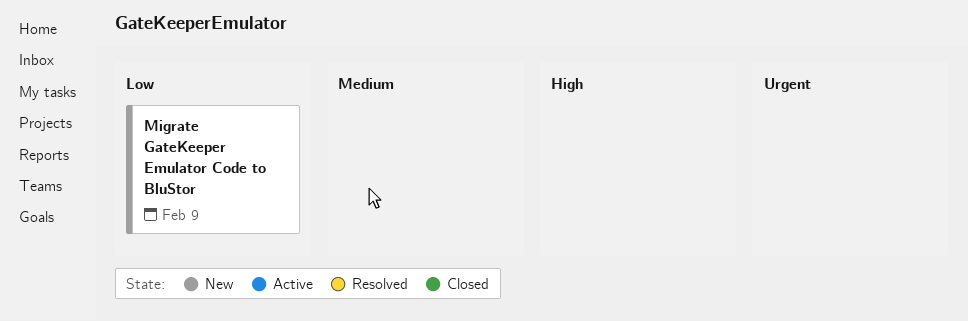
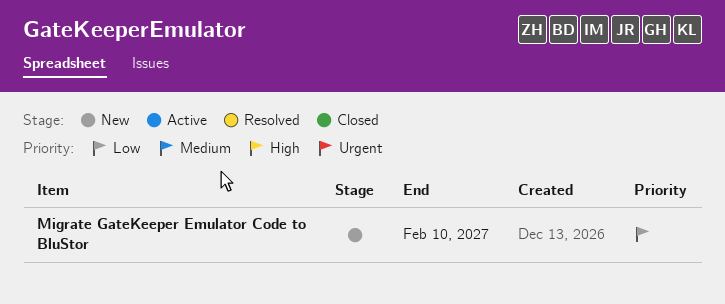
Migrate GateKeeper Emulator Code to BluStor, due: Feb 9 -> Feb 10

